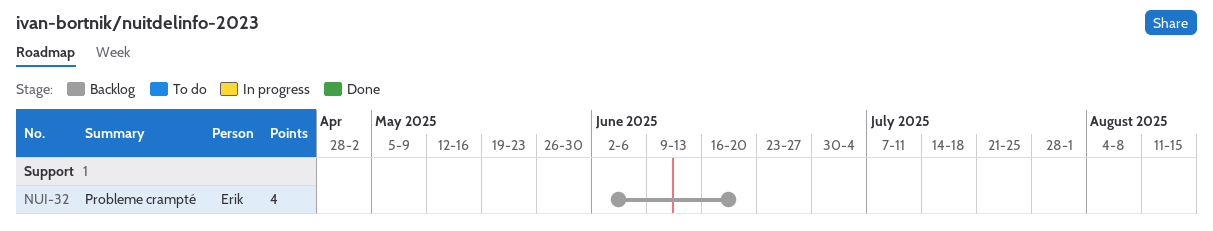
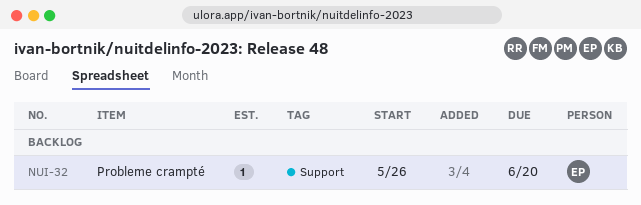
NUI-32, estimate: 4 -> 1
NUI-32, start: Jun 2 -> May 26

